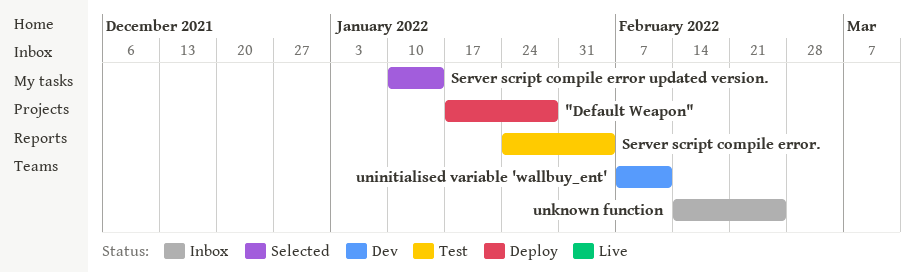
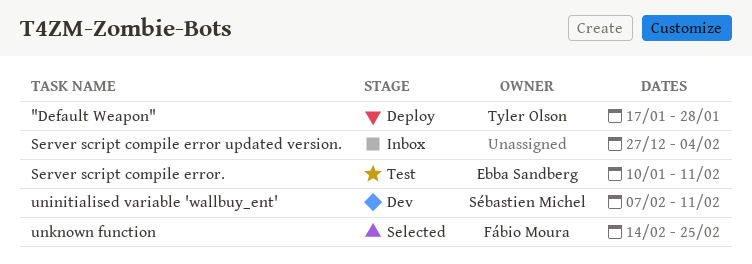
Server script compile error updated version., status: Selected -> Inbox
Server script compile error updated version., start: Jan 10 -> Dec 27
Server script compile error updated version., due: Jan 14 -> Feb 4
Server script compile error., start: Jan 24 -> Jan 10
Server script compile error., due: Feb 4 -> Feb 11
unknown function, status: Inbox -> Selected

